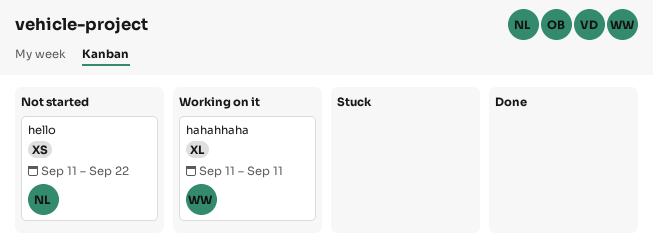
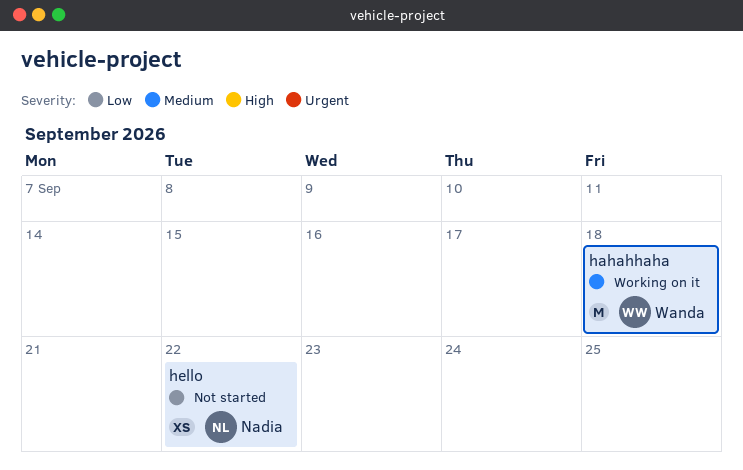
hahahhaha, estimate: XL -> M
hahahhaha, due: Sep 11 -> Sep 18

